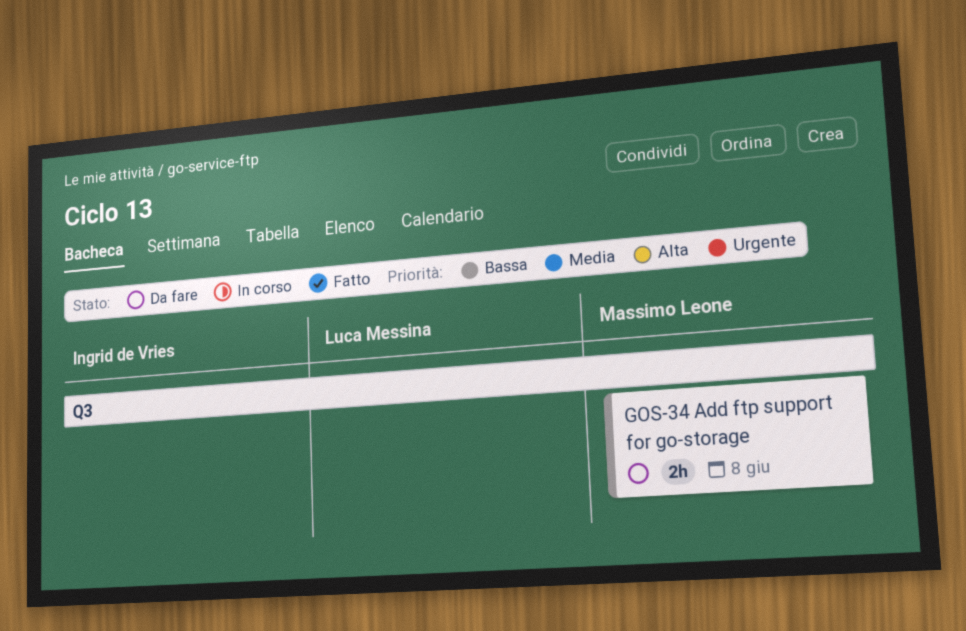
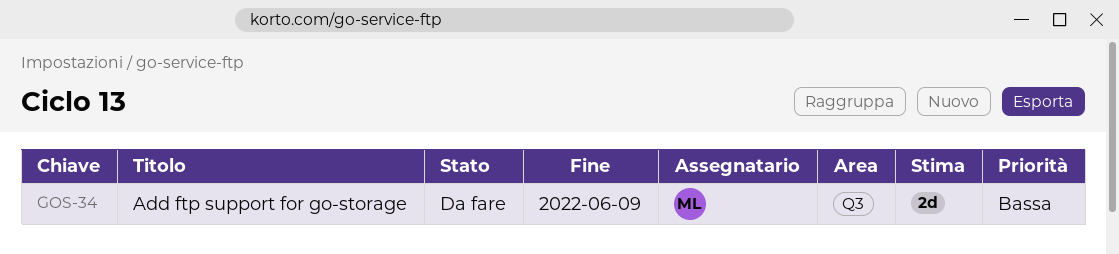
GOS-34, estimate: 2h -> 2d
GOS-34, due: Jun 8 -> Jun 9

